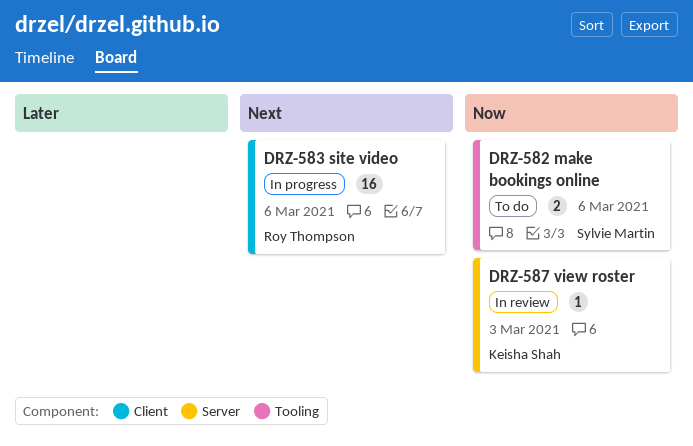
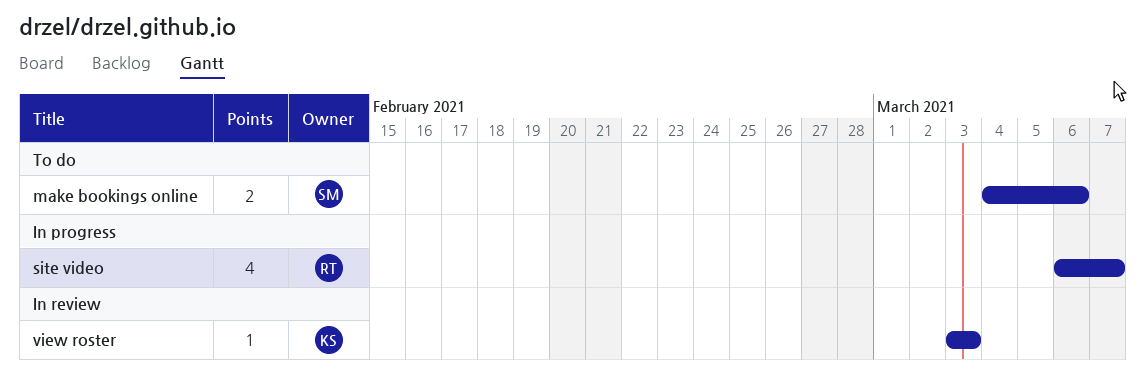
site video, estimate: 16 -> 4
site video, due: Mar 6 -> Mar 7

